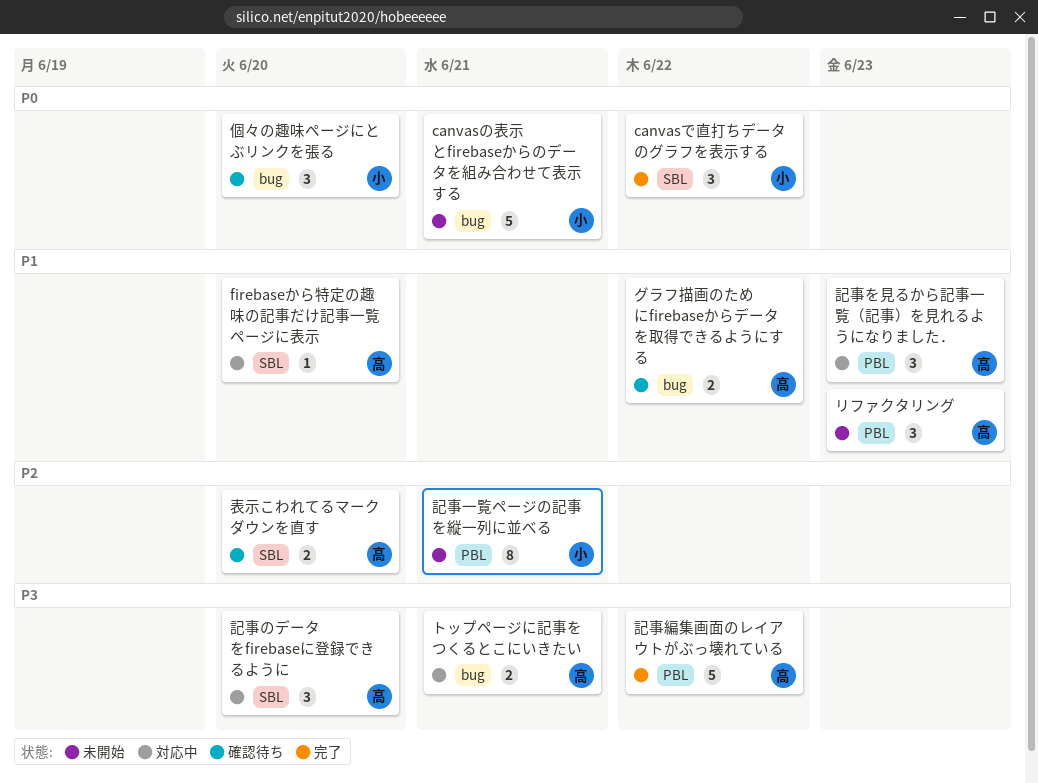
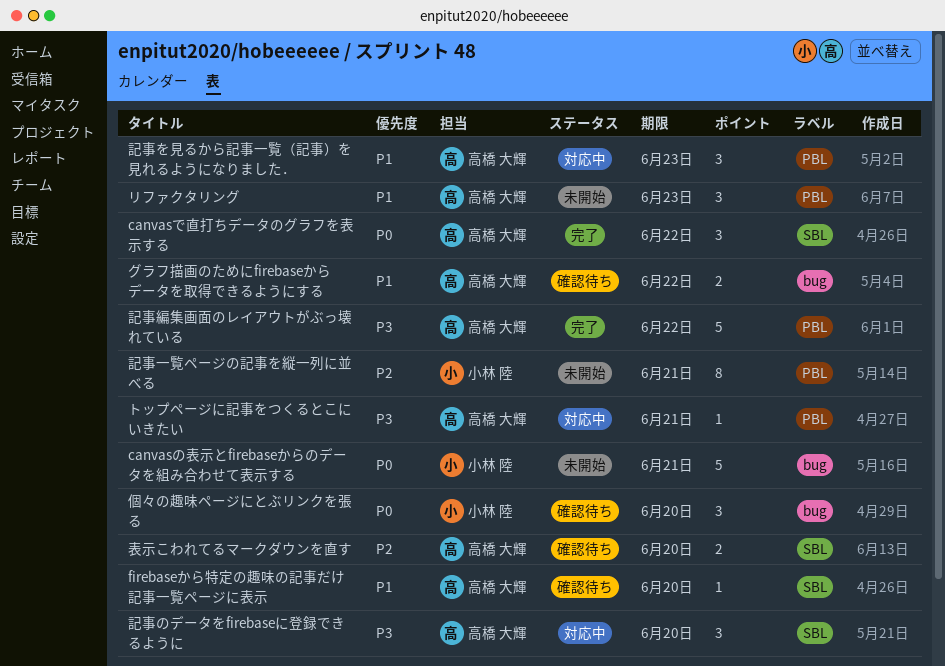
canvasで直打ちデータのグラフを表示する, owner: 小林 陸 -> 高橋 大輝
firebaseから特定の趣味の記事だけ記事一覧ページに表示, status: 対応中 -> 確認待ち
トップページに記事をつくるとこにいきたい, label: bug -> PBL
トップページに記事をつくるとこにいきたい, estimate: 2 -> 1

